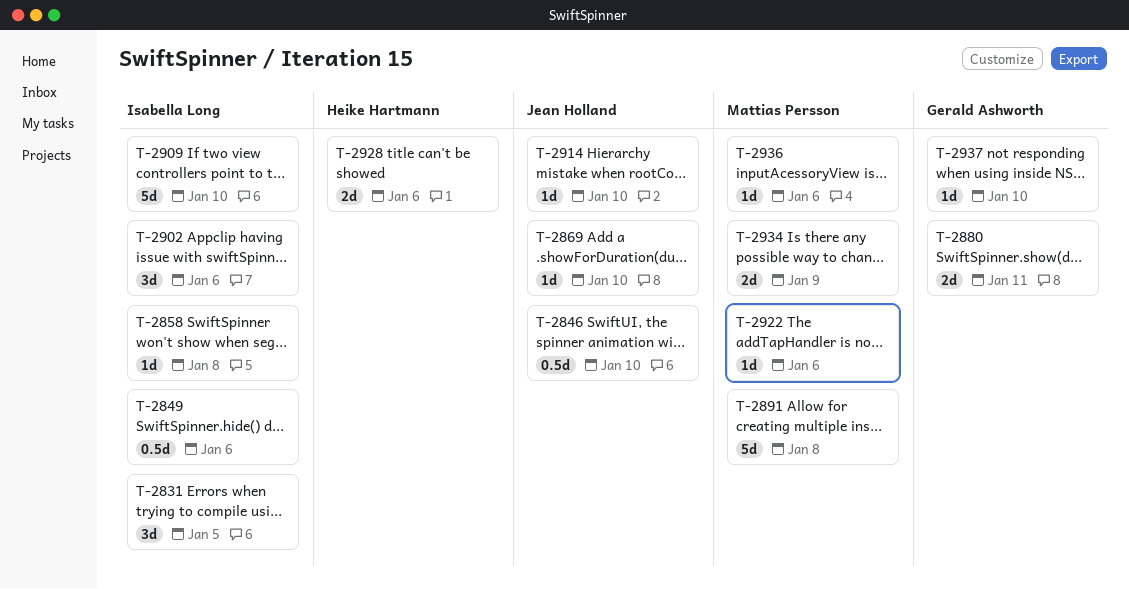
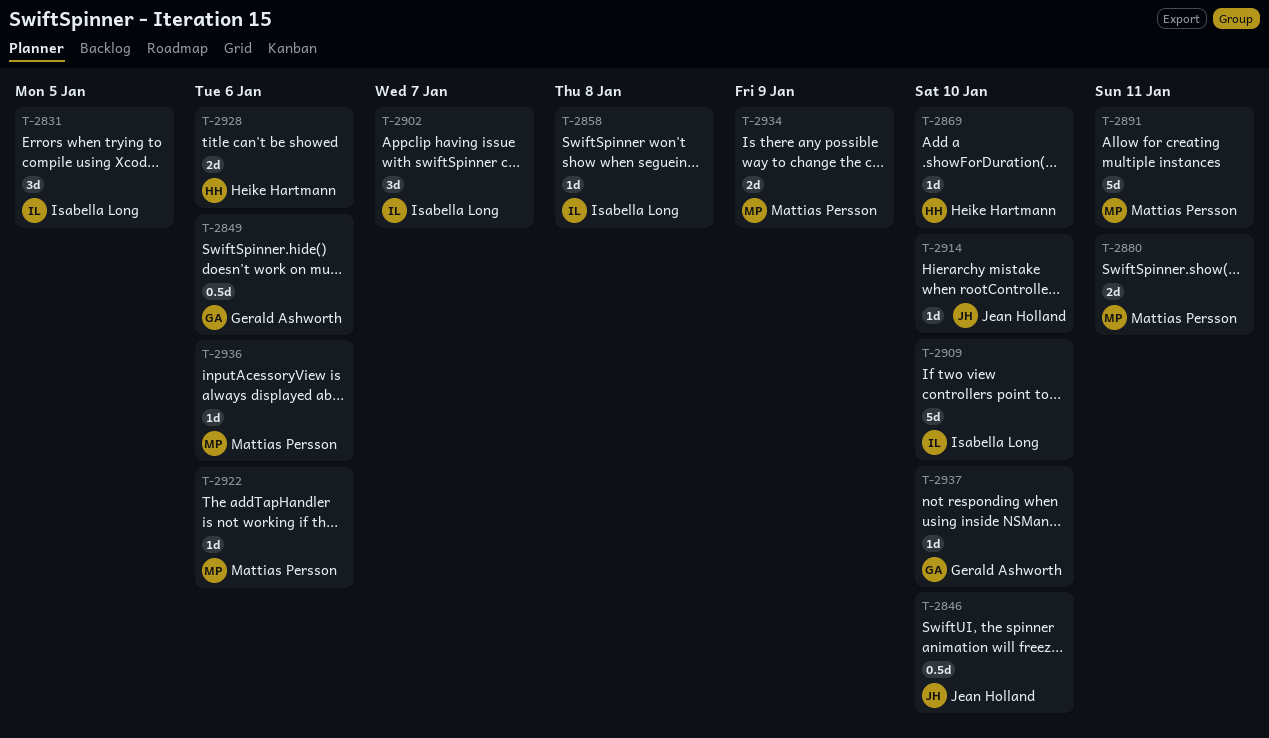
T-2849, owner: Isabella Long -> Gerald Ashworth
T-2869, owner: Jean Holland -> Heike Hartmann
T-2880, owner: Gerald Ashworth -> Mattias Persson
T-2891, due: Jan 8 -> Jan 11
T-2902, due: Jan 6 -> Jan 7

